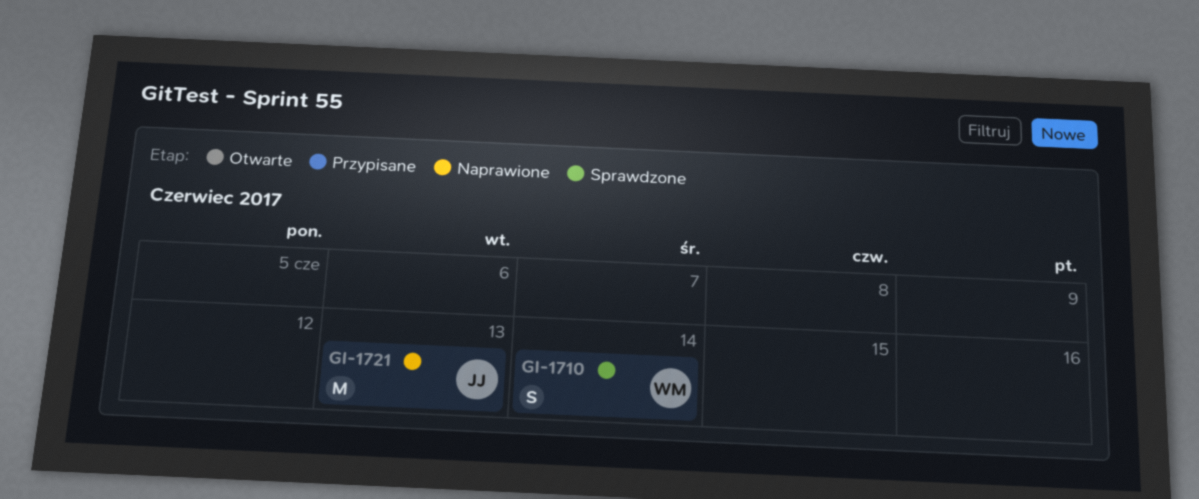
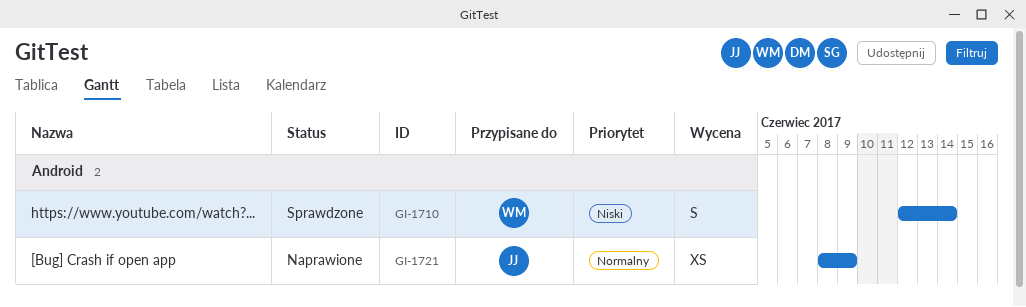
GI-1721, estimate: M -> XS
GI-1721, due: Jun 13 -> Jun 9

